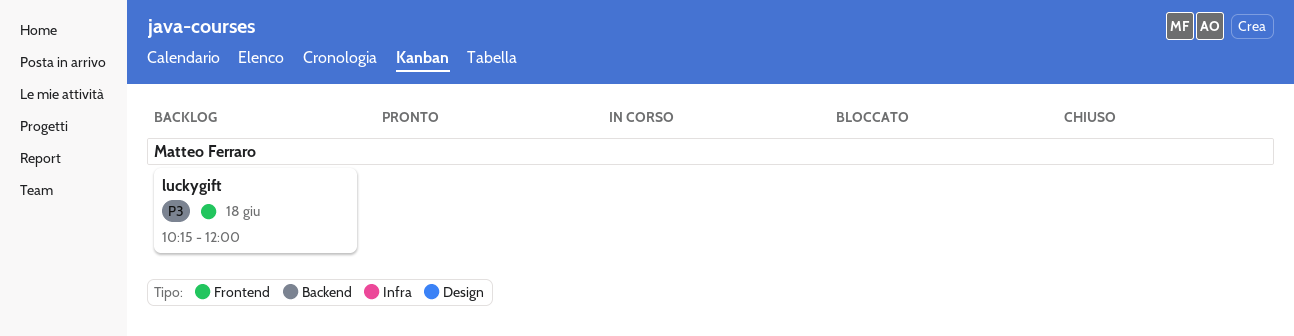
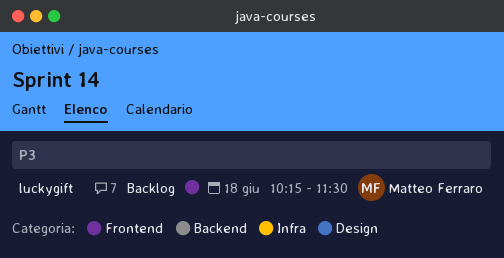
luckygift, ends: 12:00 -> 11:30

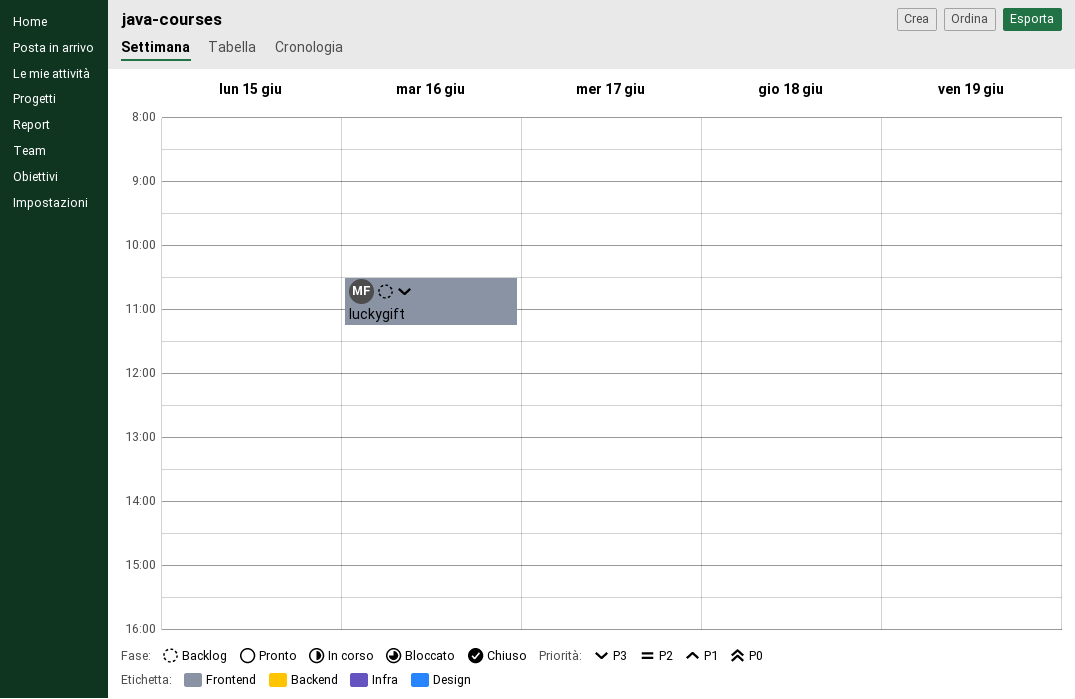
luckygift, day: Jun 18 -> Jun 16
luckygift, begins: 10:15 -> 10:30
luckygift, ends: 11:30 -> 11:15

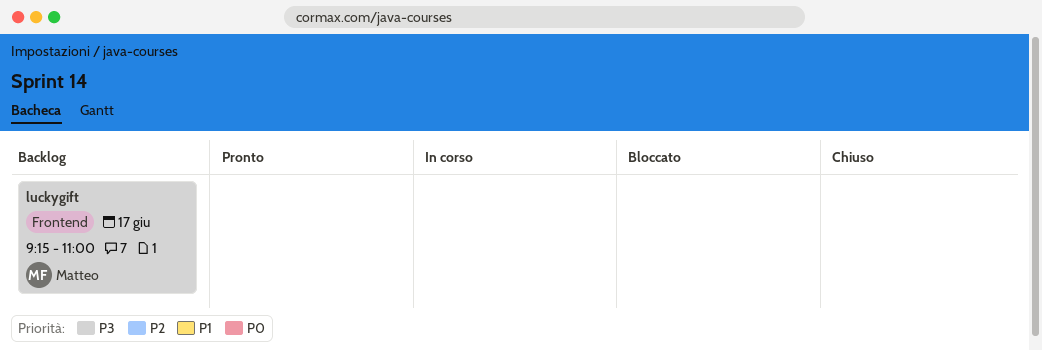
luckygift, day: Jun 16 -> Jun 17
luckygift, begins: 10:30 -> 09:15
luckygift, ends: 11:15 -> 11:00

